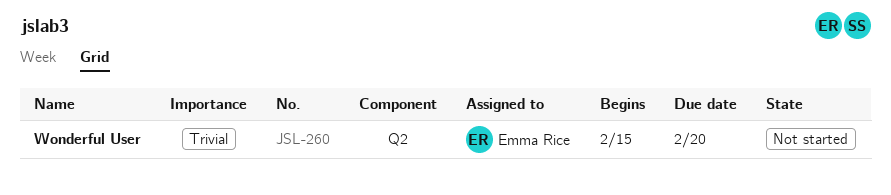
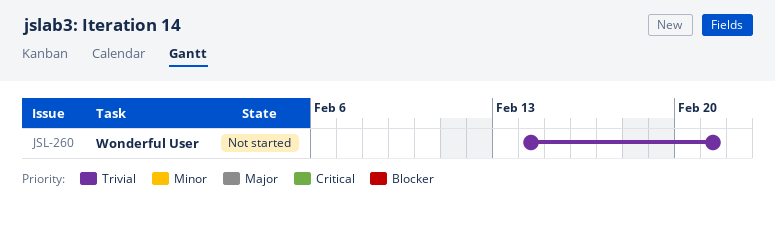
JSL-260, start: Feb 15 -> Feb 14
JSL-260, due: Feb 20 -> Feb 21

